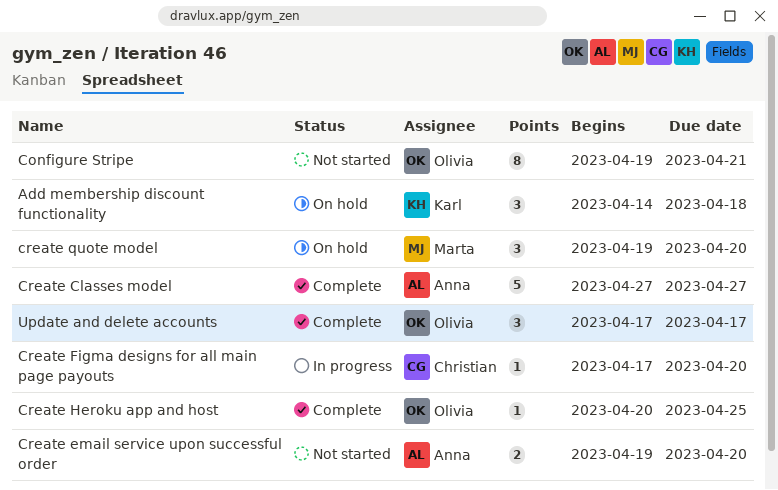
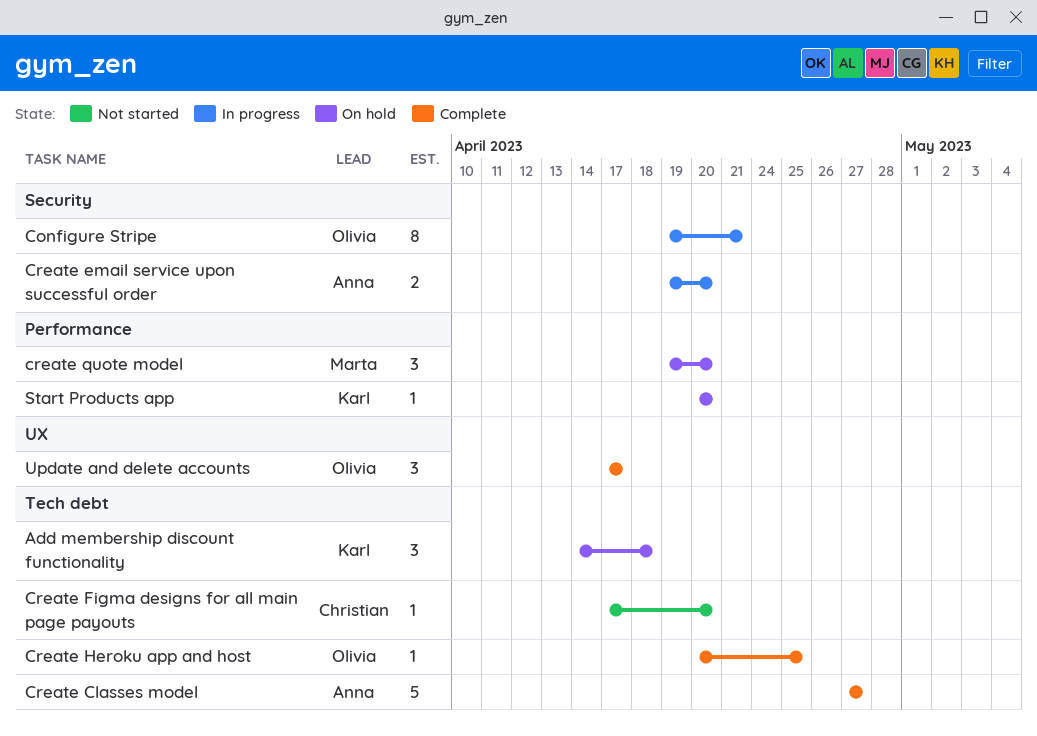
Configure Stripe, status: Not started -> In progress
Create email service upon successful order, status: Not started -> In progress
Create Figma designs for all main page payouts, status: In progress -> Not started
Start Products app: none -> present

